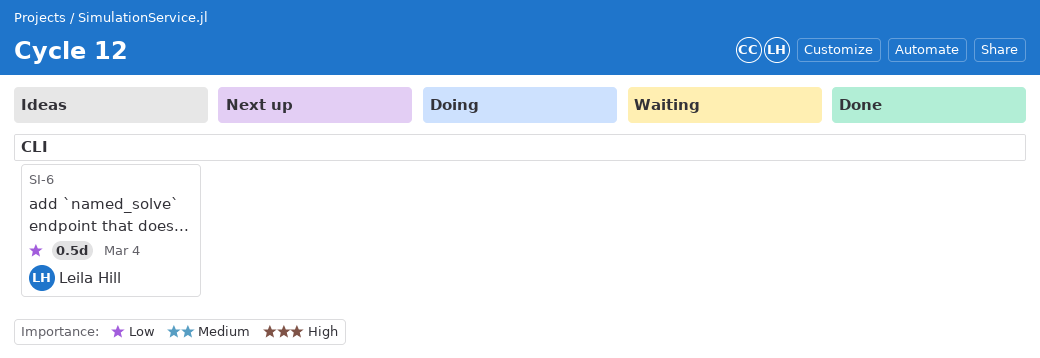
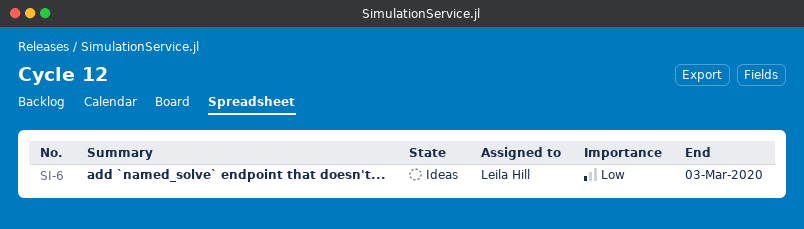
SI-6, due: Mar 4 -> Mar 3

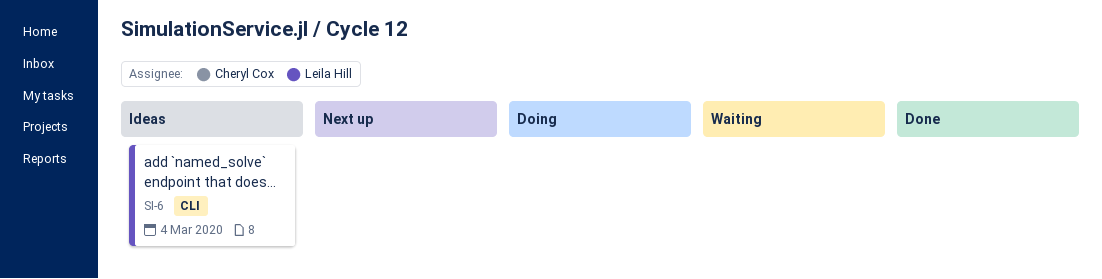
SI-6, due: Mar 3 -> Mar 4

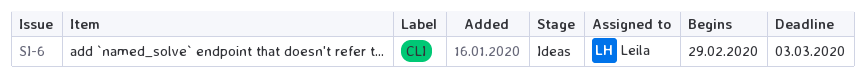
SI-6, due: Mar 4 -> Mar 3

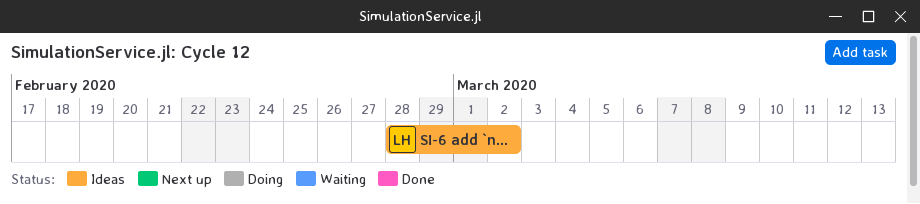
SI-6, start: Feb 29 -> Feb 28
SI-6, due: Mar 3 -> Mar 2

